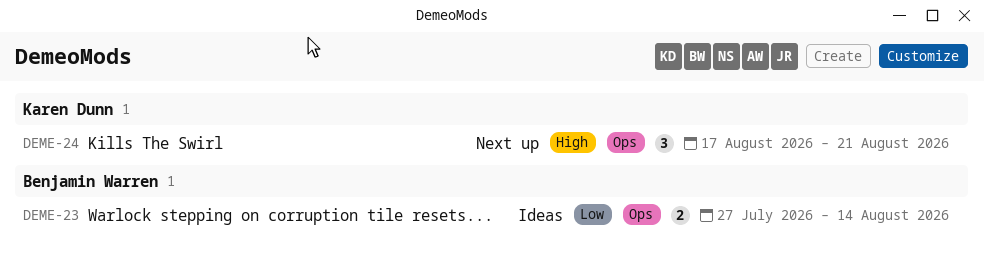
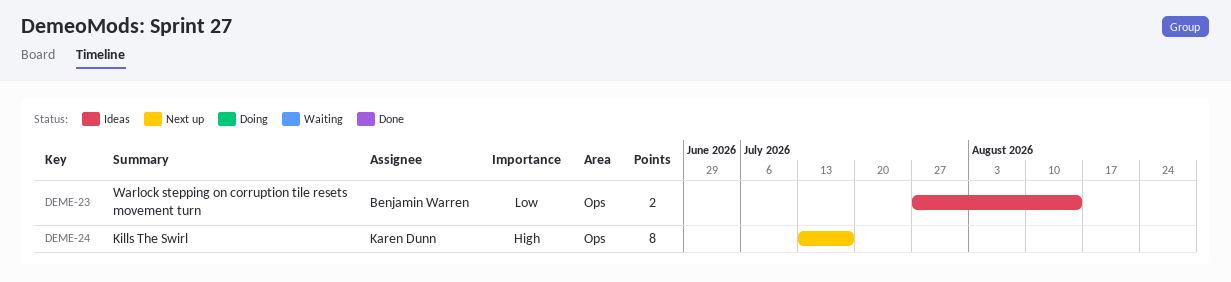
DEME-24, estimate: 3 -> 8
DEME-24, start: Aug 17 -> Jul 13
DEME-24, due: Aug 21 -> Jul 17

